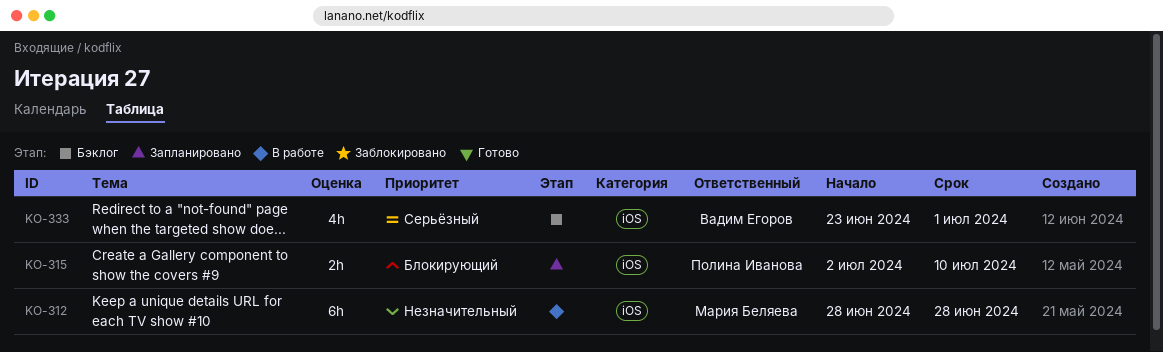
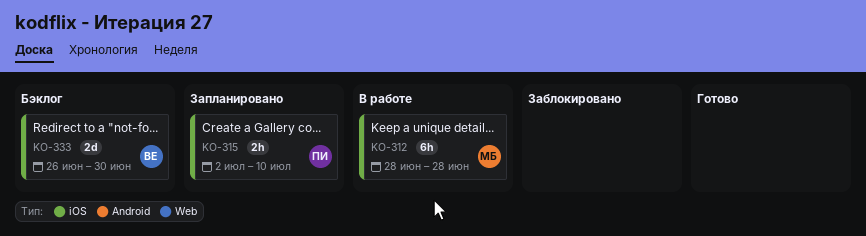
KO-333, estimate: 4h -> 2d
KO-333, start: Jun 23 -> Jun 26
KO-333, due: Jul 1 -> Jun 30

